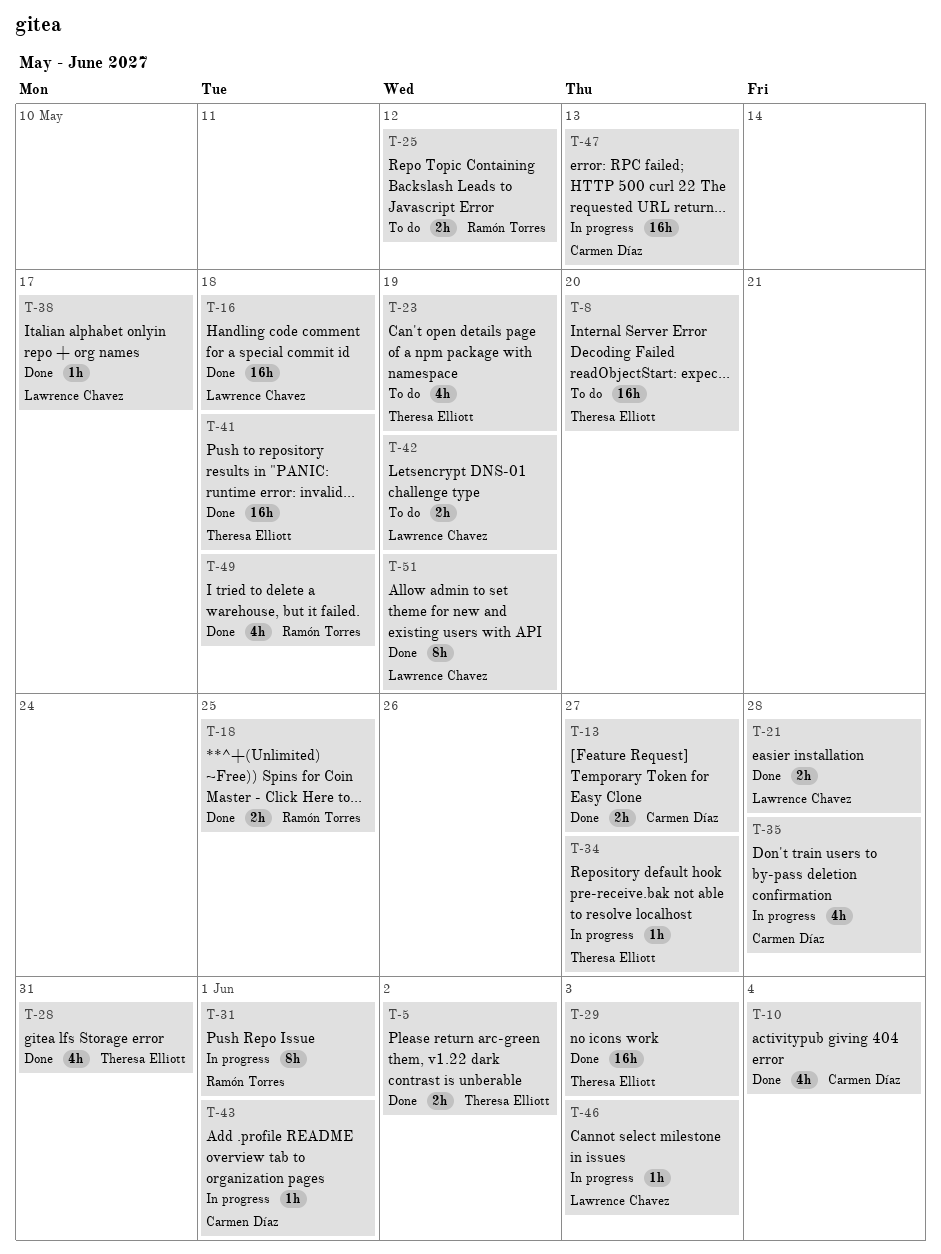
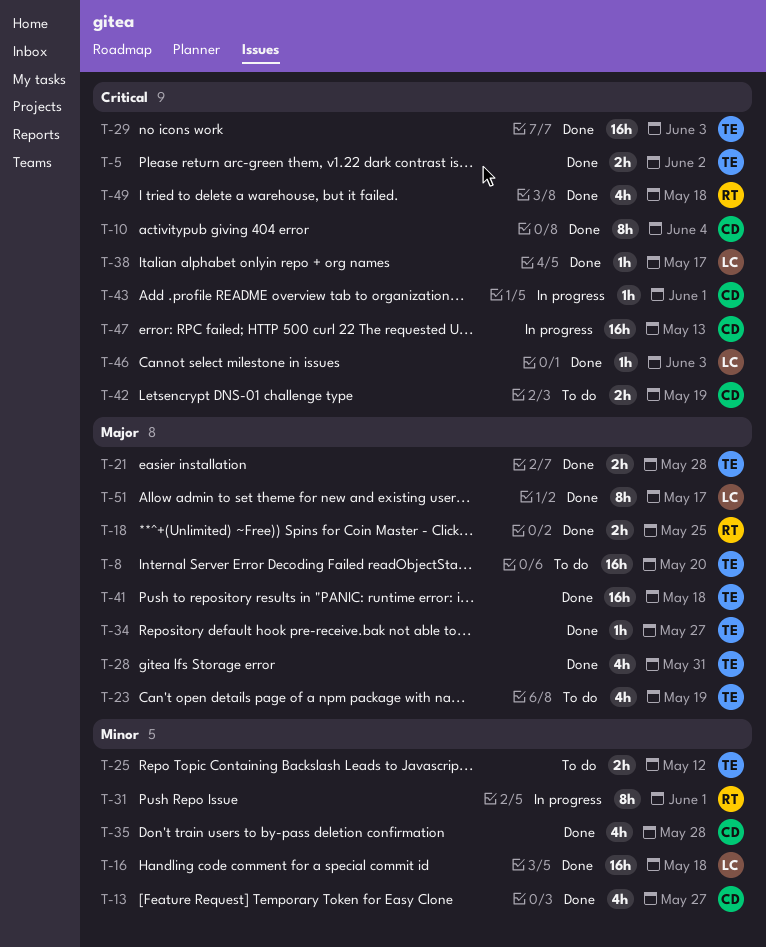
T-10, estimate: 4h -> 8h
T-13, estimate: 2h -> 4h
T-21, owner: Lawrence Chavez -> Theresa Elliott
T-25, owner: Ramón Torres -> Theresa Elliott
T-34, status: In progress -> Done
T-35, status: In progress -> Done
T-42, owner: Lawrence Chavez -> Carmen Díaz
T-46, status: In progress -> Done
T-51, due: May 19 -> May 17

